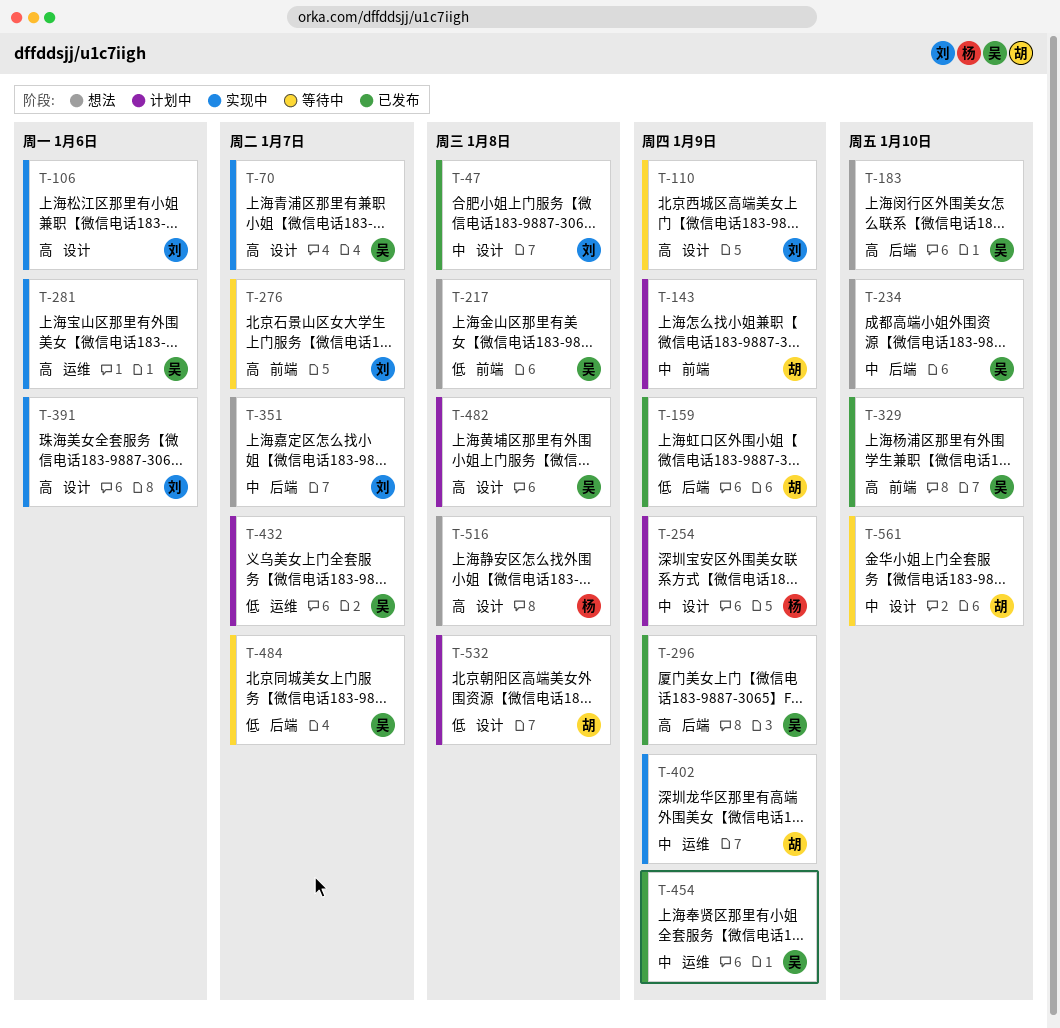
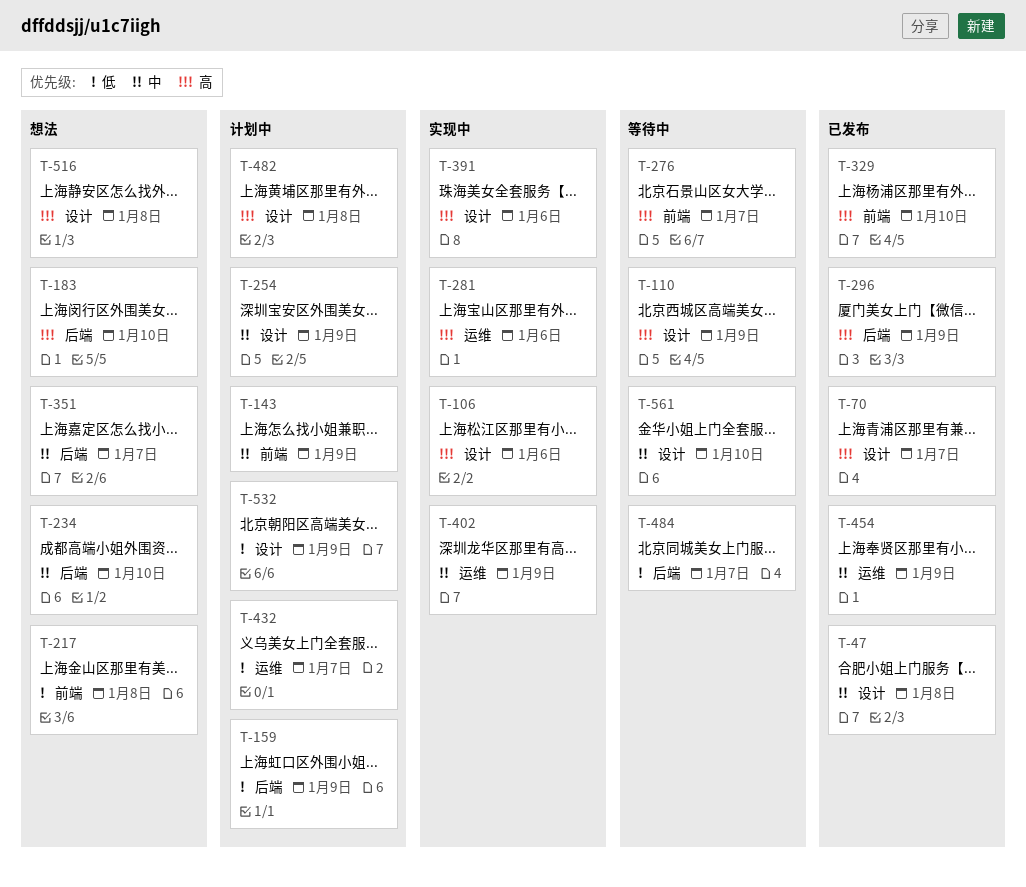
T-70, status: 实现中 -> 已发布
T-159, status: 已发布 -> 计划中
T-532, due: Jan 8 -> Jan 9

